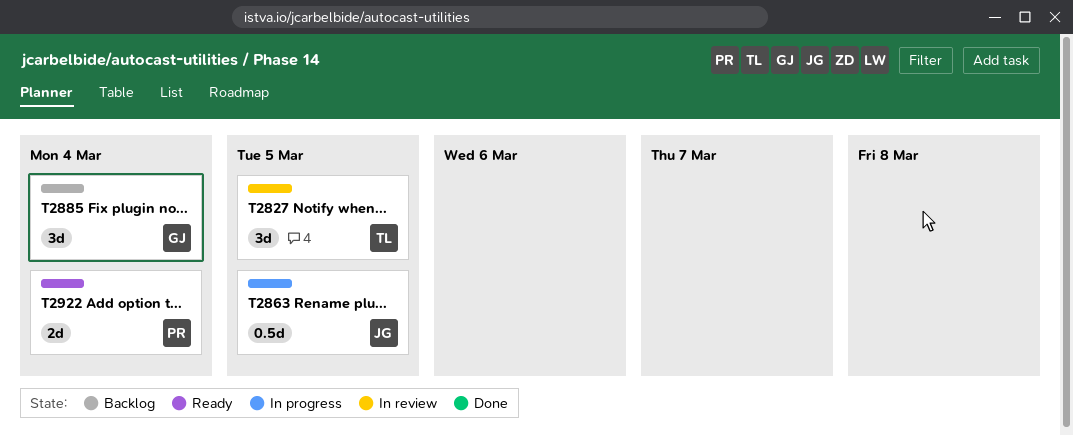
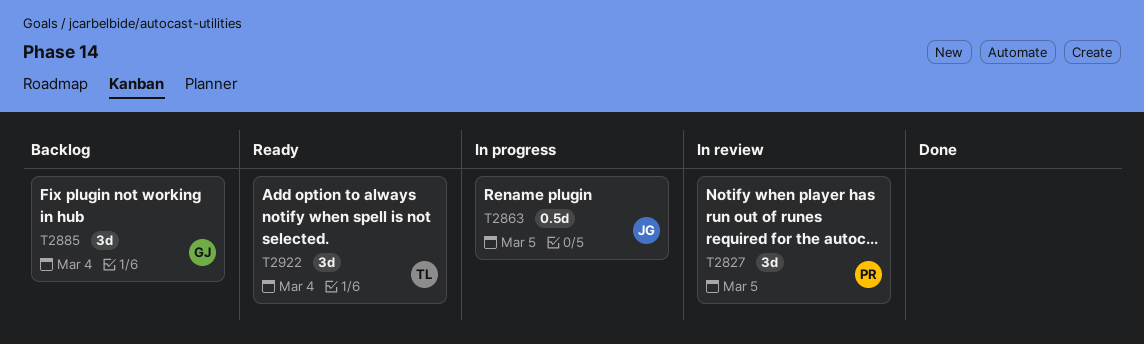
T2827, owner: TL -> PR
T2922, owner: PR -> TL
T2922, estimate: 2d -> 3d

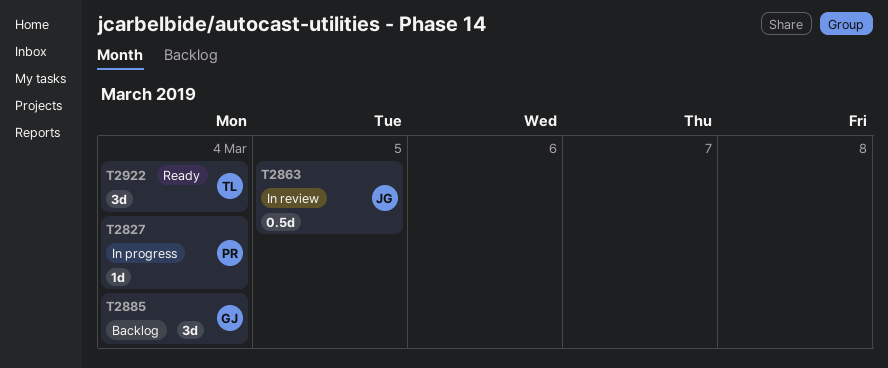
T2827, status: In review -> In progress
T2827, estimate: 3d -> 1d
T2827, due: Mar 5 -> Mar 4
T2863, status: In progress -> In review

